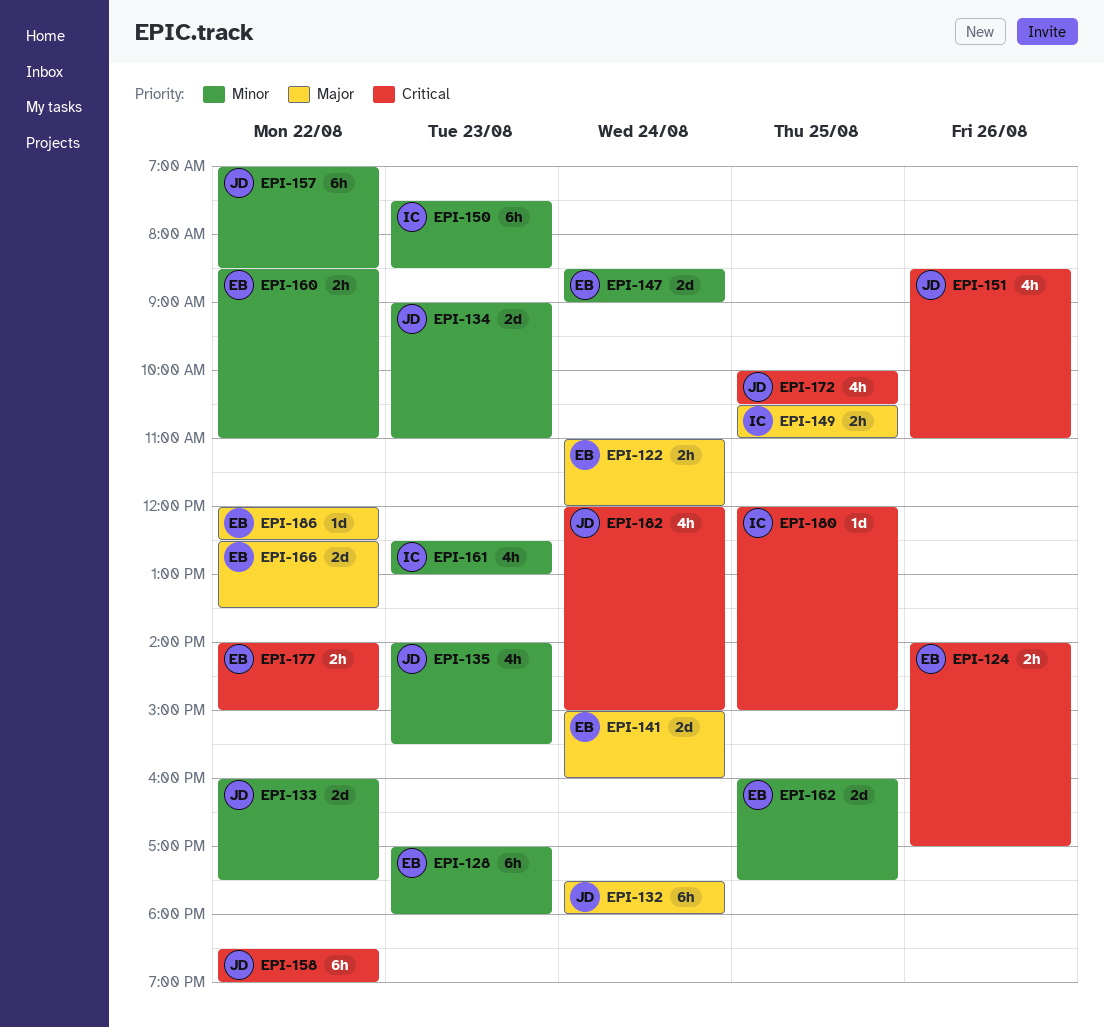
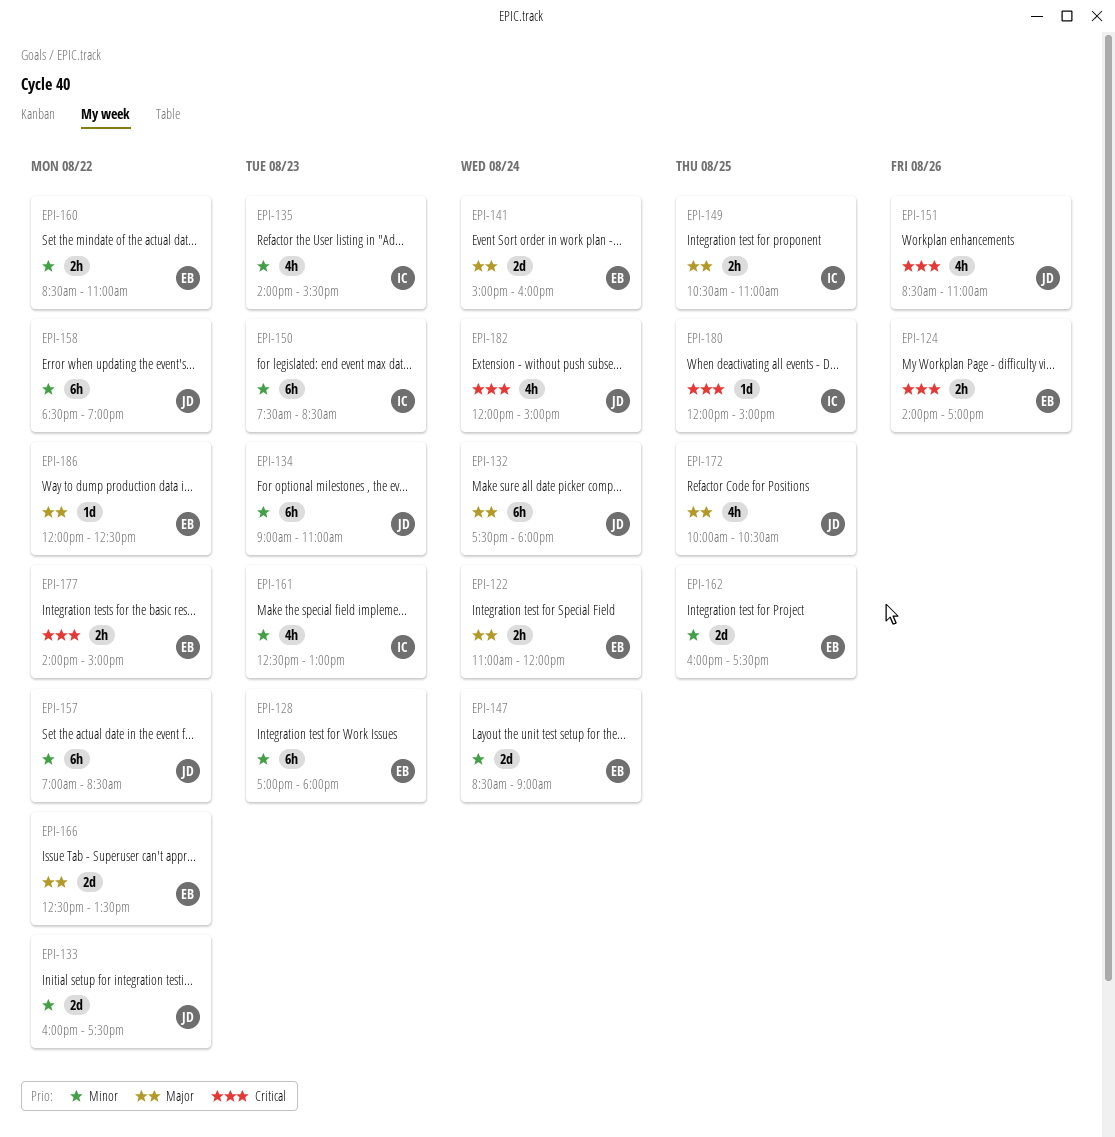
EPI-134, estimate: 2d -> 6h
EPI-135, owner: JD -> IC
EPI-158, priority: Critical -> Minor
EPI-172, priority: Critical -> Major

